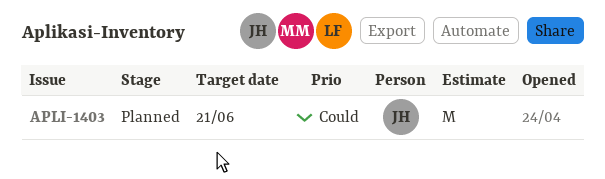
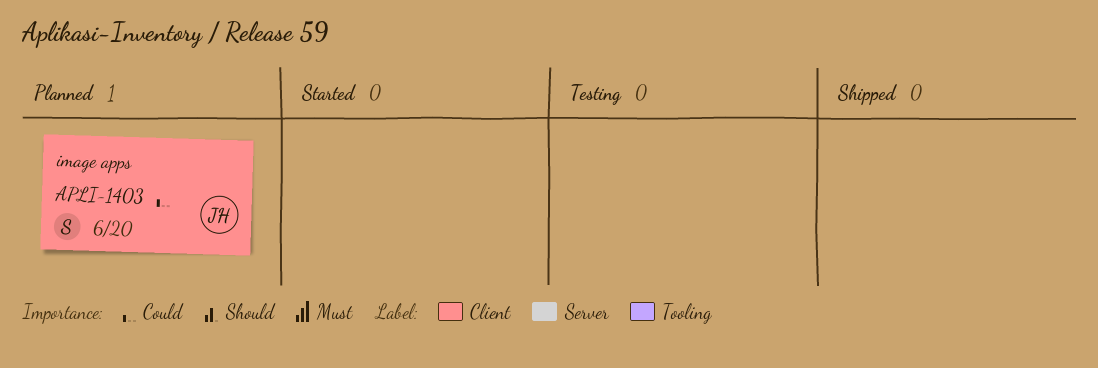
APLI-1403, estimate: M -> S
APLI-1403, due: Jun 21 -> Jun 20

